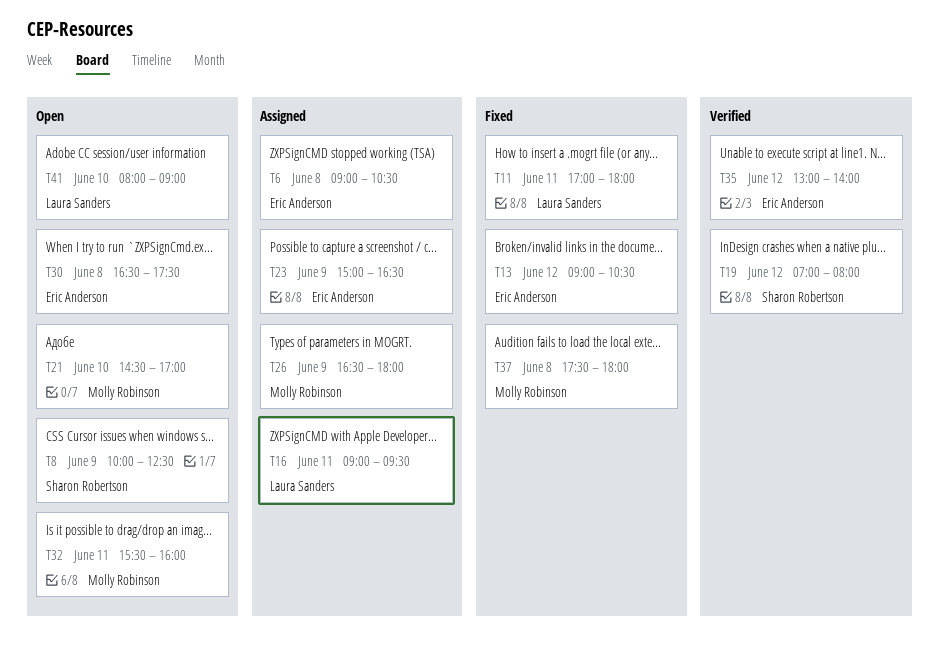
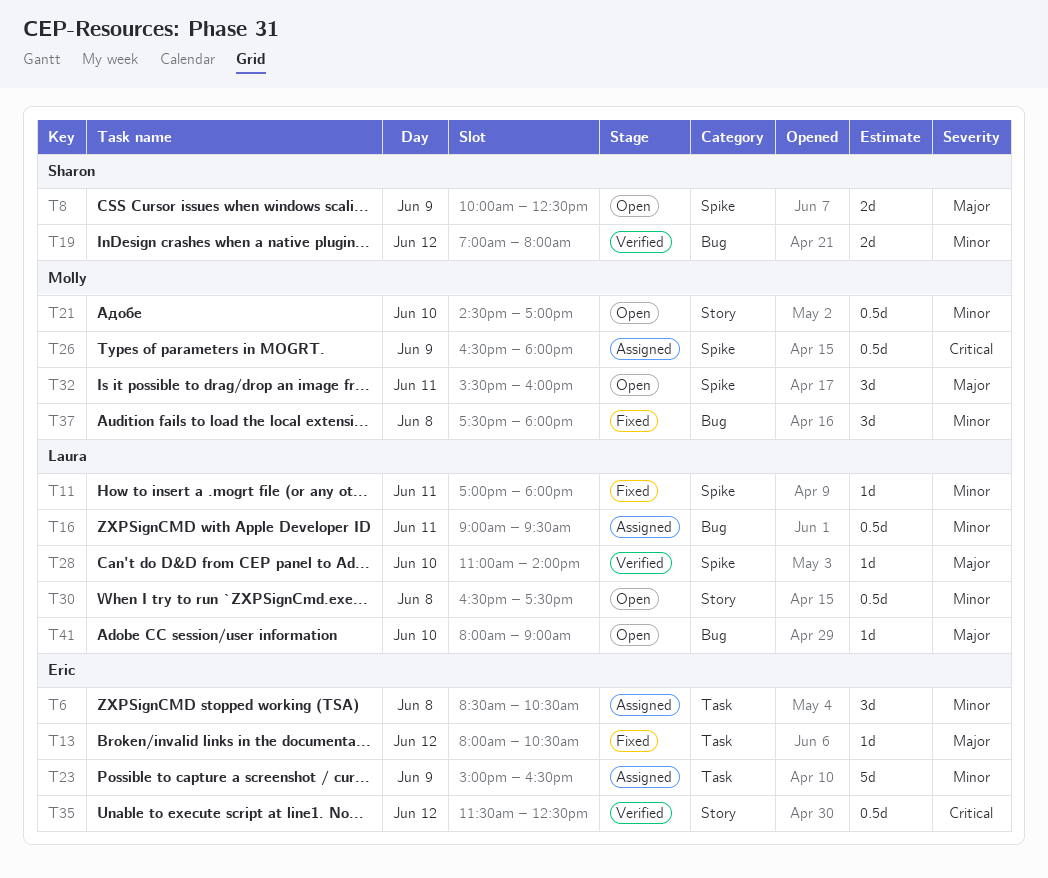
T6, begins: 09:00 -> 08:30
T13, begins: 09:00 -> 08:00
T28: none -> present
T30, owner: Eric Anderson -> Laura Sanders
T35, begins: 13:00 -> 11:30
T35, ends: 14:00 -> 12:30

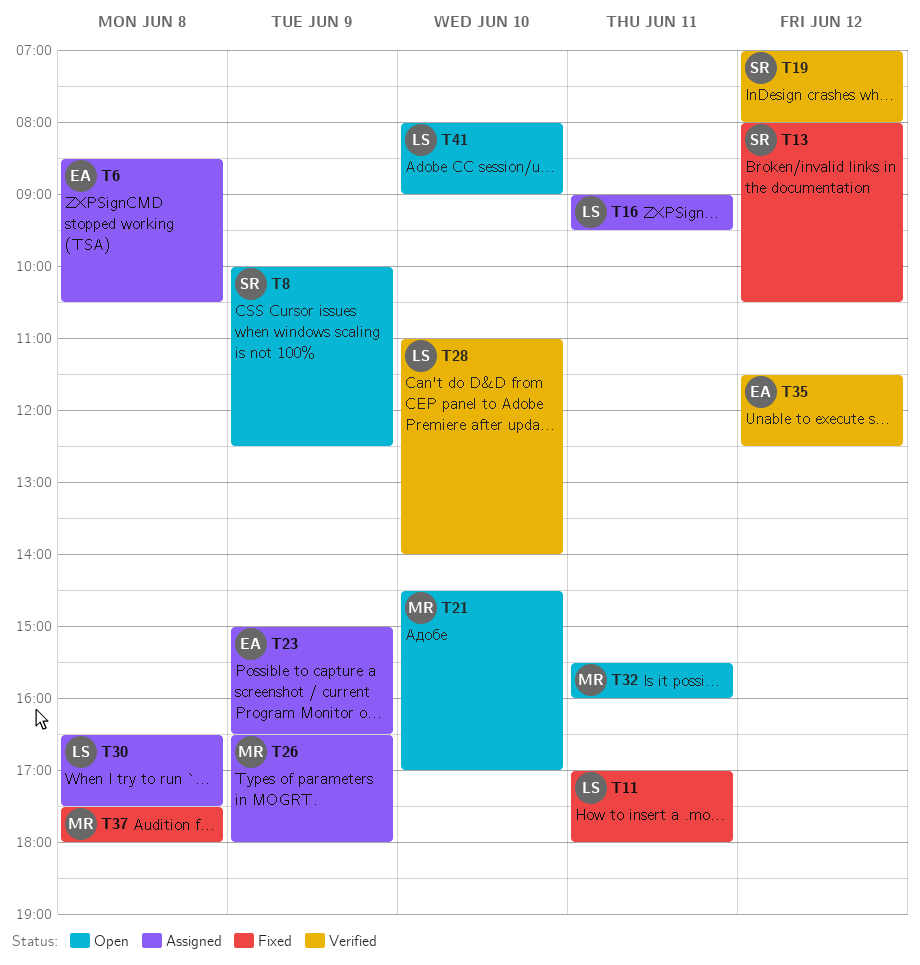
T13, owner: Eric -> Sharon
T30, status: Open -> Assigned

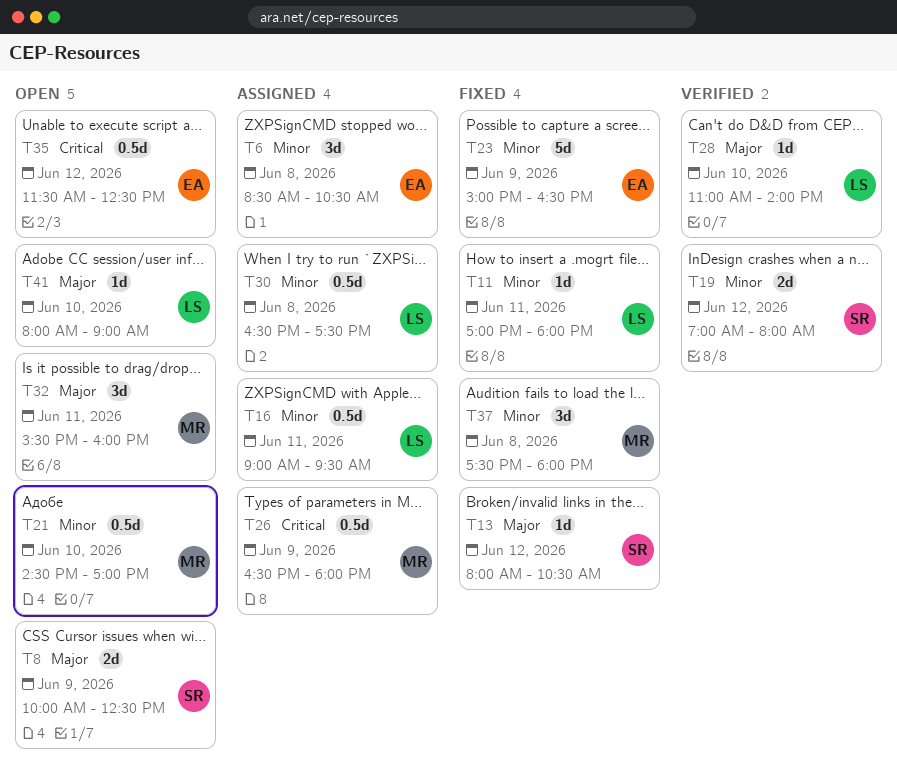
T23, status: Assigned -> Fixed
T35, status: Verified -> Open

